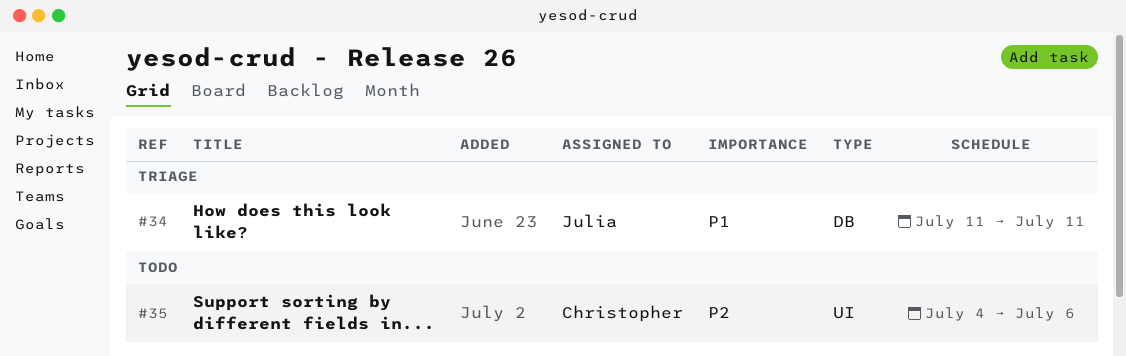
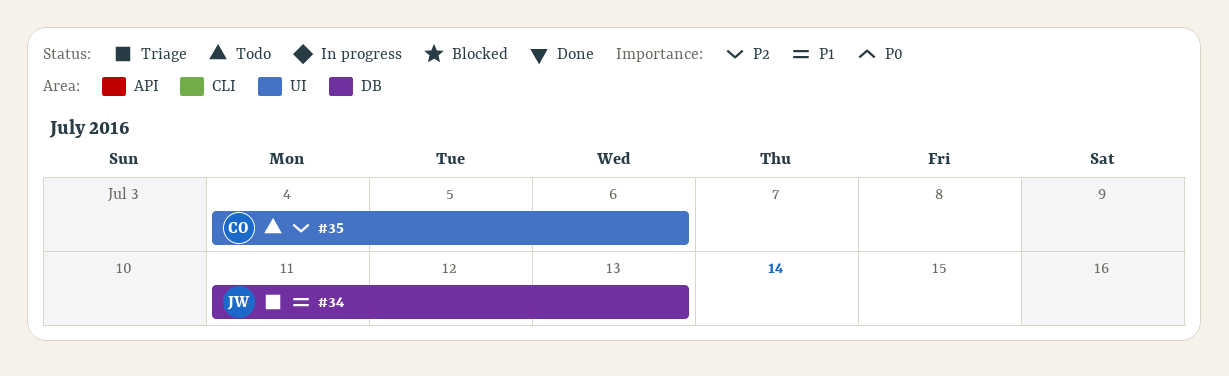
#34, due: Jul 11 -> Jul 13

